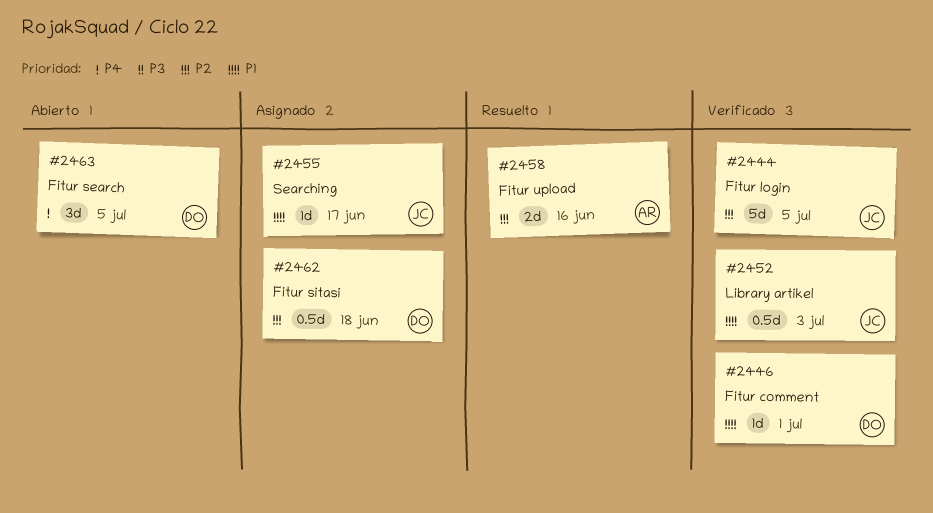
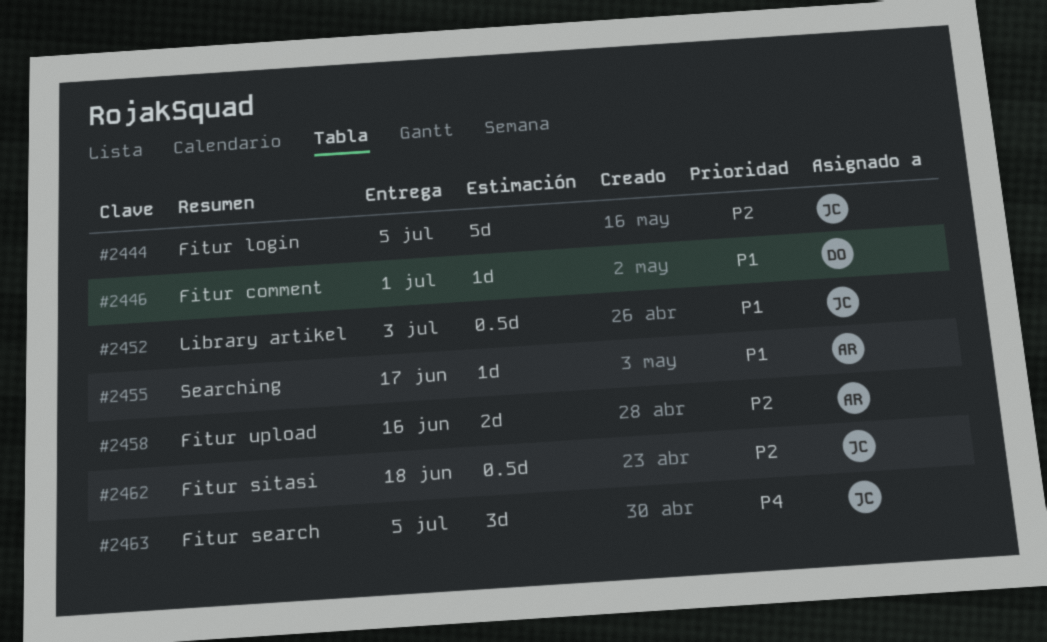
#2455, owner: JC -> AR
#2462, owner: DO -> JC
#2463, owner: DO -> JC

